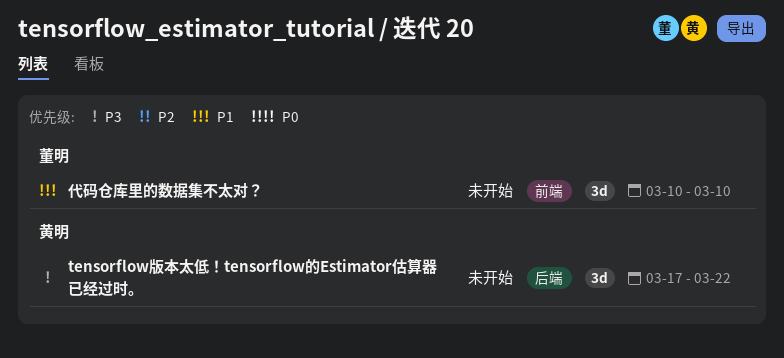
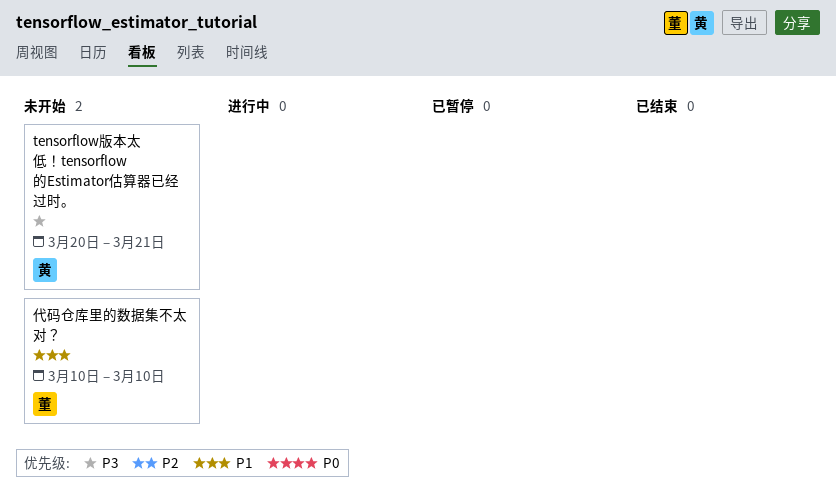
tensorflow版本太低！tensorflow的Estimator估算器已经过时。, start: Mar 17 -> Mar 20
tensorflow版本太低！tensorflow的Estimator估算器已经过时。, due: Mar 22 -> Mar 21

